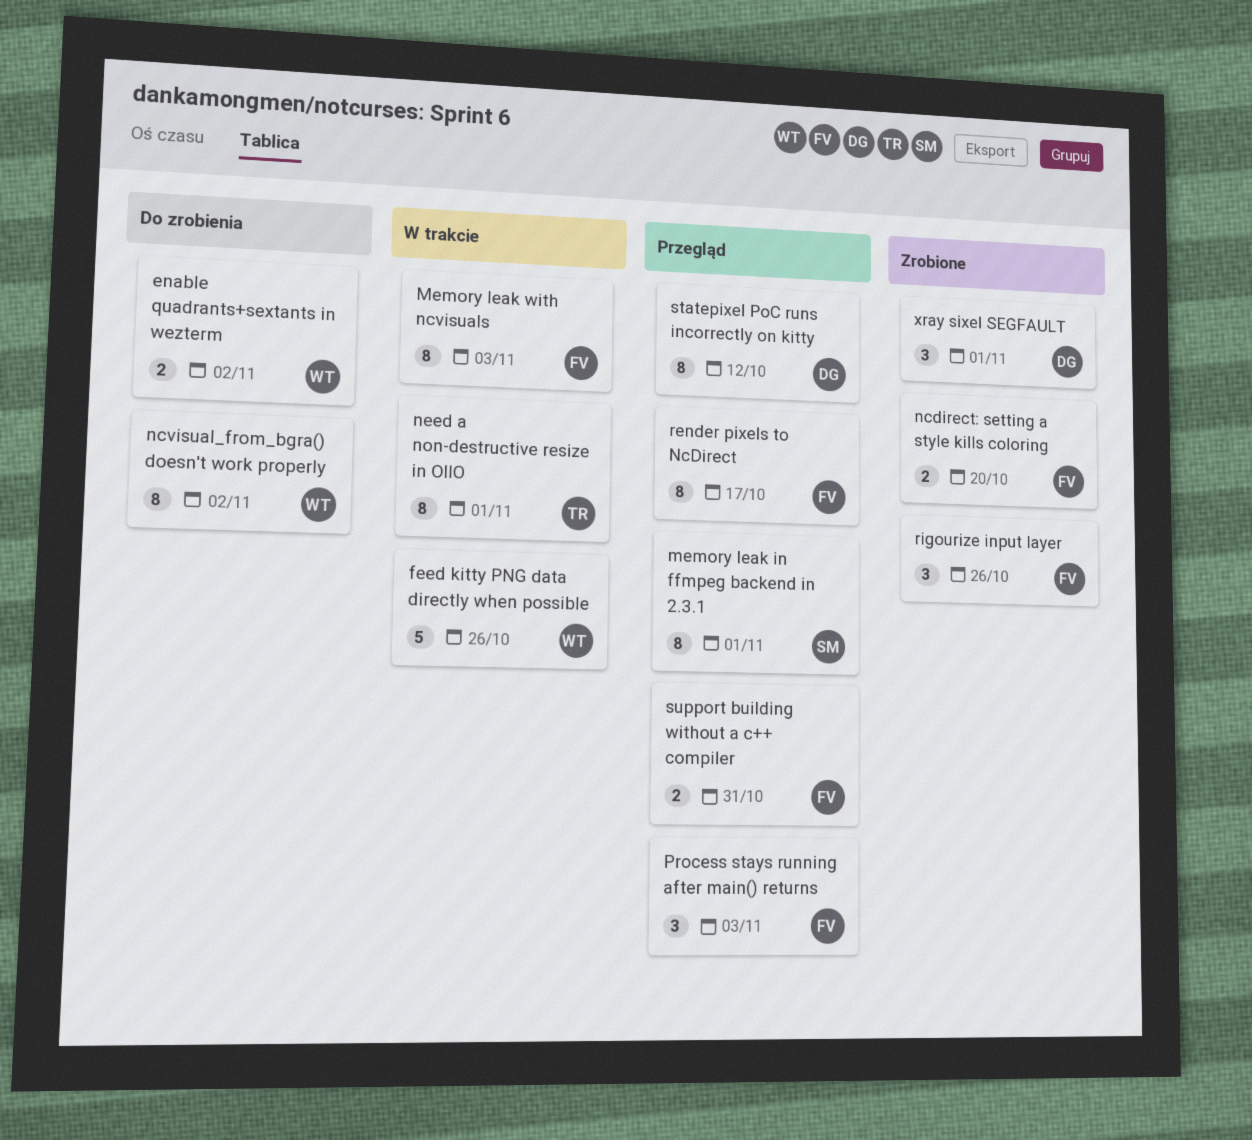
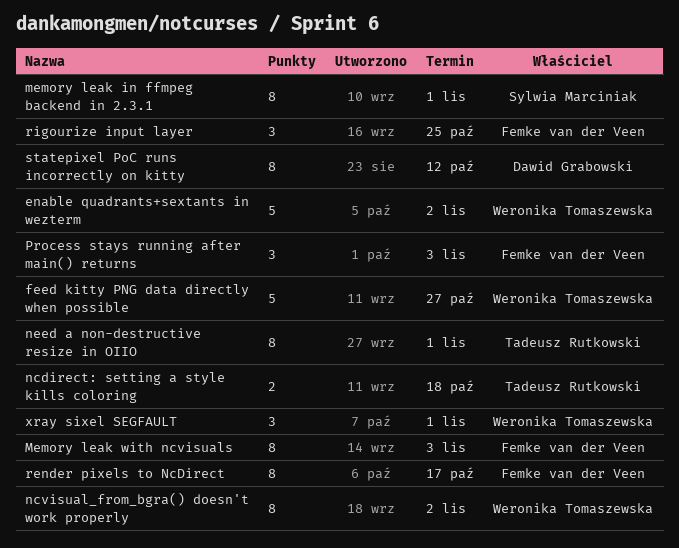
enable quadrants+sextants in wezterm, estimate: 2 -> 5
feed kitty PNG data directly when possible, due: Oct 26 -> Oct 27
ncdirect: setting a style kills coloring, owner: Femke van der Veen -> Tadeusz Rutkowski
ncdirect: setting a style kills coloring, due: Oct 20 -> Oct 18
rigourize input layer, due: Oct 26 -> Oct 25
support building without a c++ compiler: present -> none
xray sixel SEGFAULT, owner: Dawid Grabowski -> Weronika Tomaszewska

